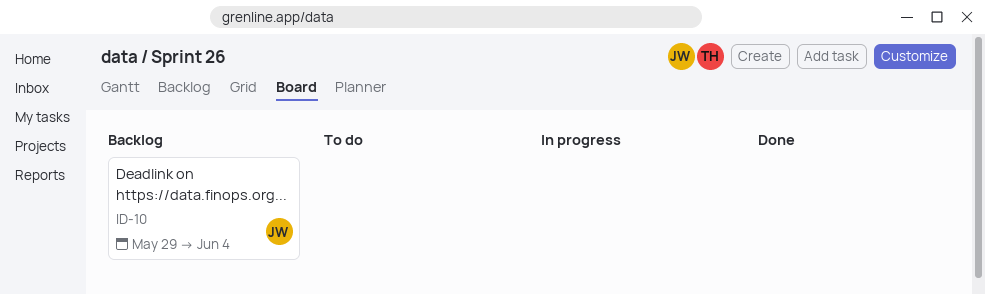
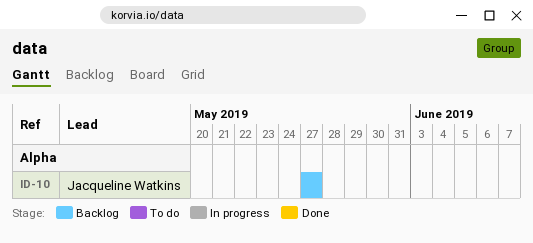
ID-10, start: May 29 -> May 27
ID-10, due: Jun 4 -> May 27

